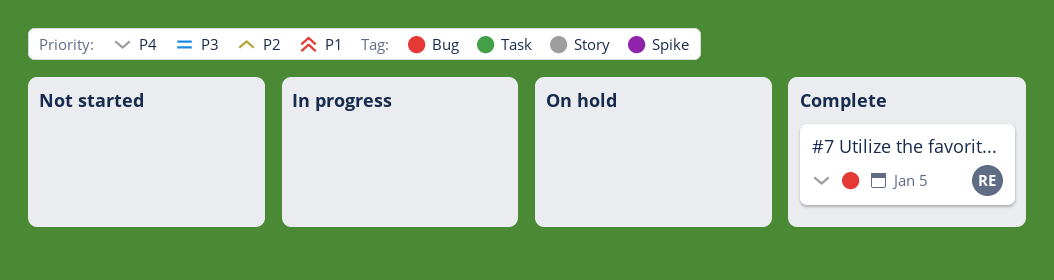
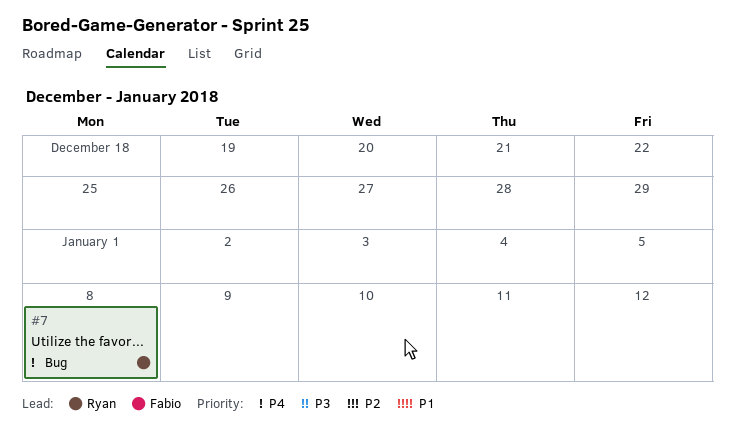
#7, due: Jan 5 -> Jan 8

